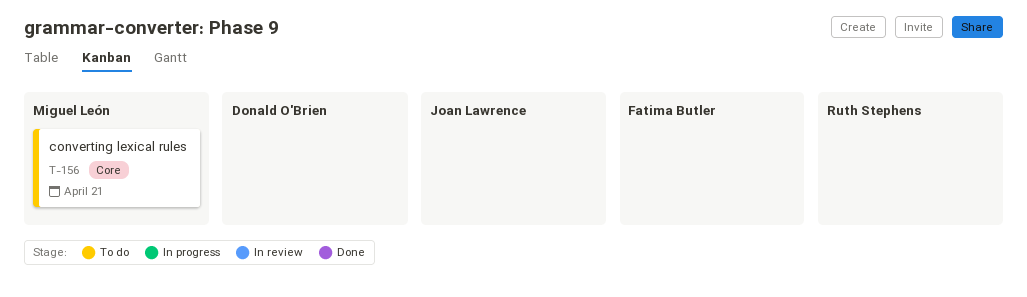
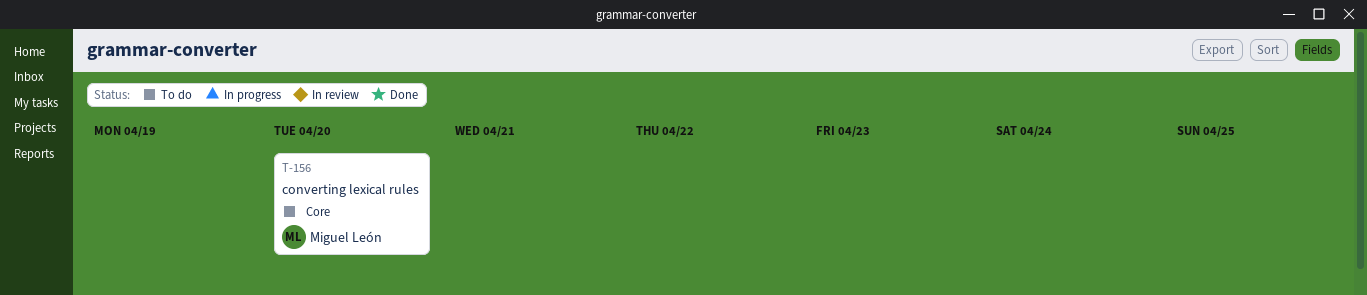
T-156, due: Apr 21 -> Apr 20

